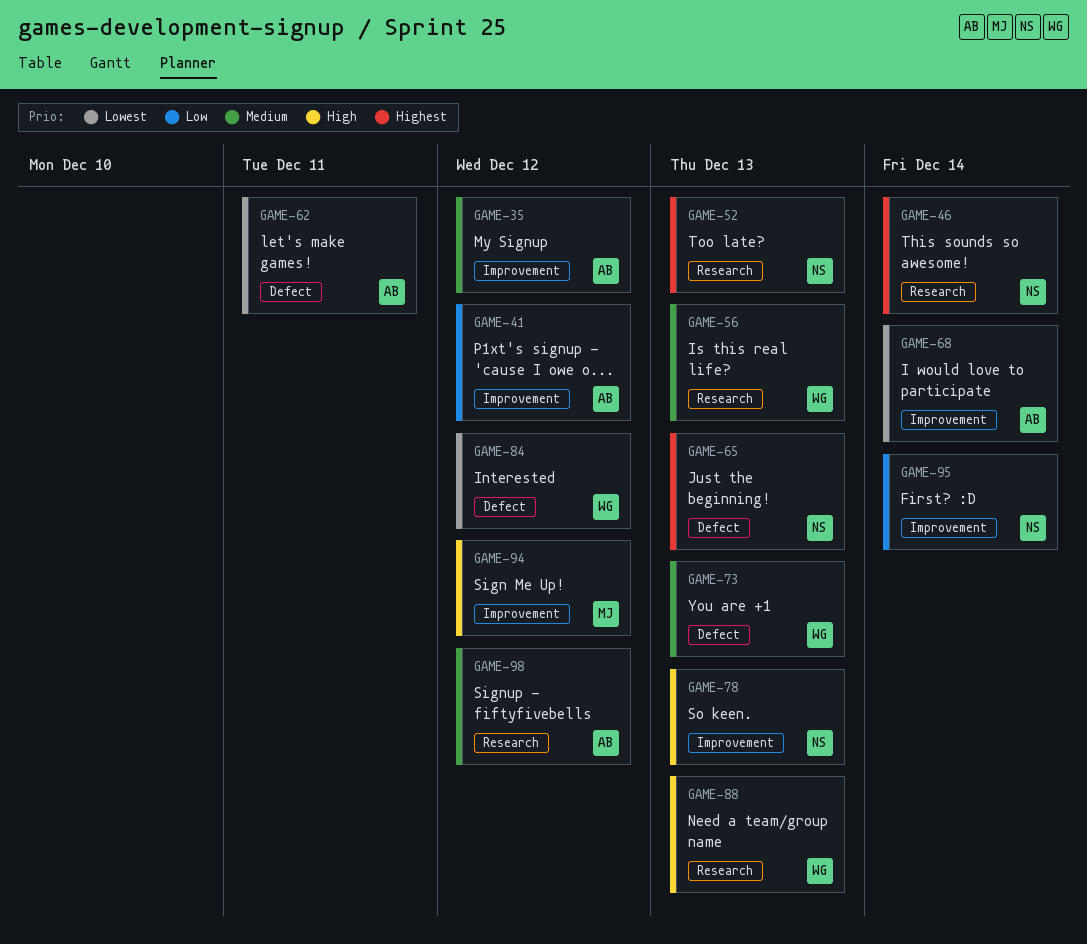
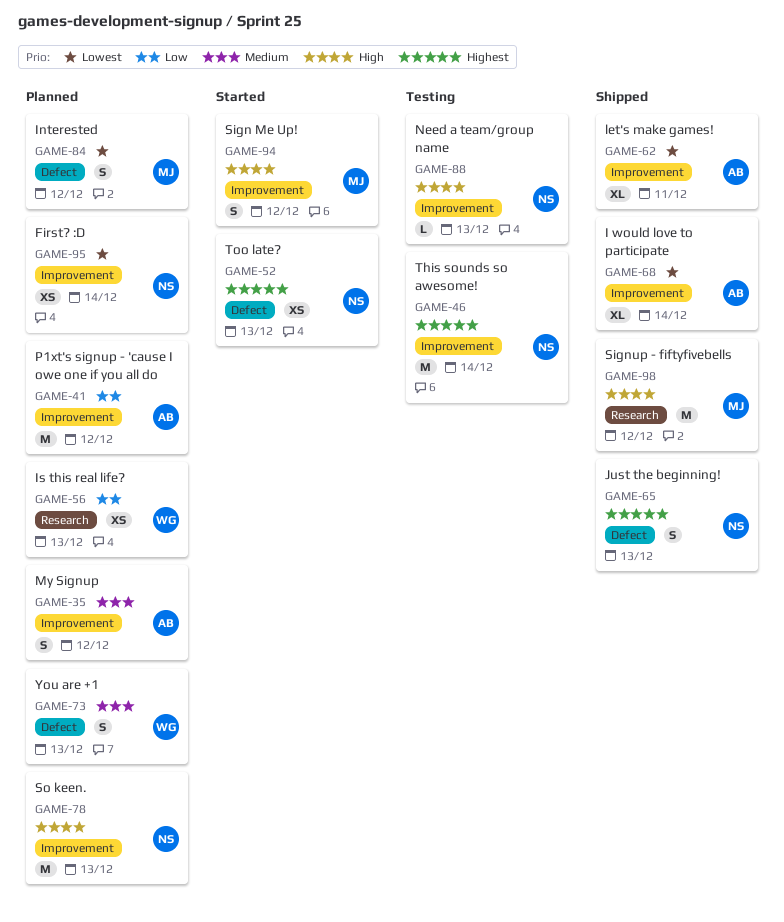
GAME-46, label: Research -> Improvement
GAME-52, label: Research -> Defect
GAME-56, priority: Medium -> Low
GAME-62, label: Defect -> Improvement
GAME-84, owner: WG -> MJ
GAME-88, owner: WG -> NS
GAME-88, label: Research -> Improvement
GAME-95, priority: Low -> Lowest
GAME-98, owner: AB -> MJ
GAME-98, priority: Medium -> High

